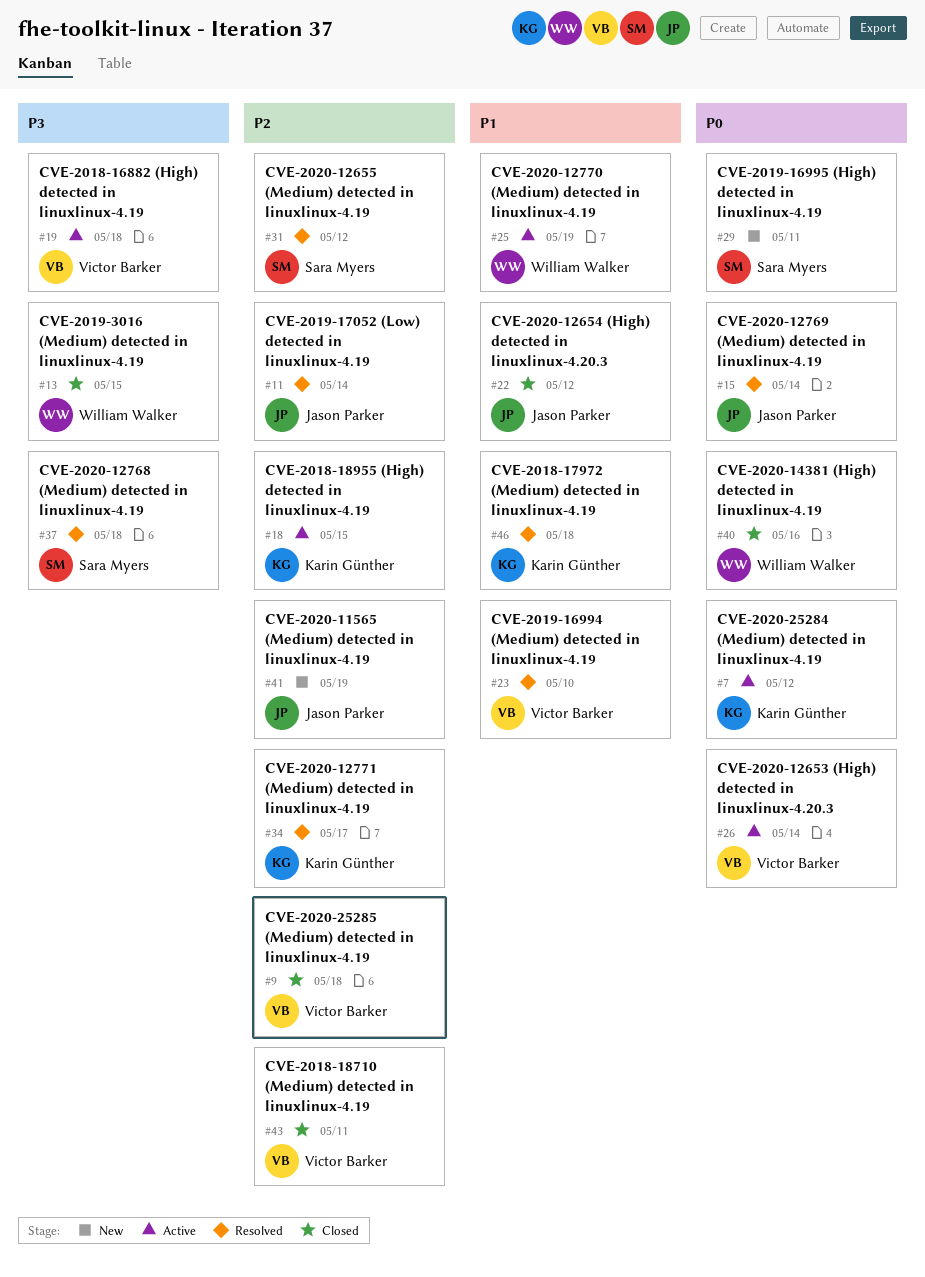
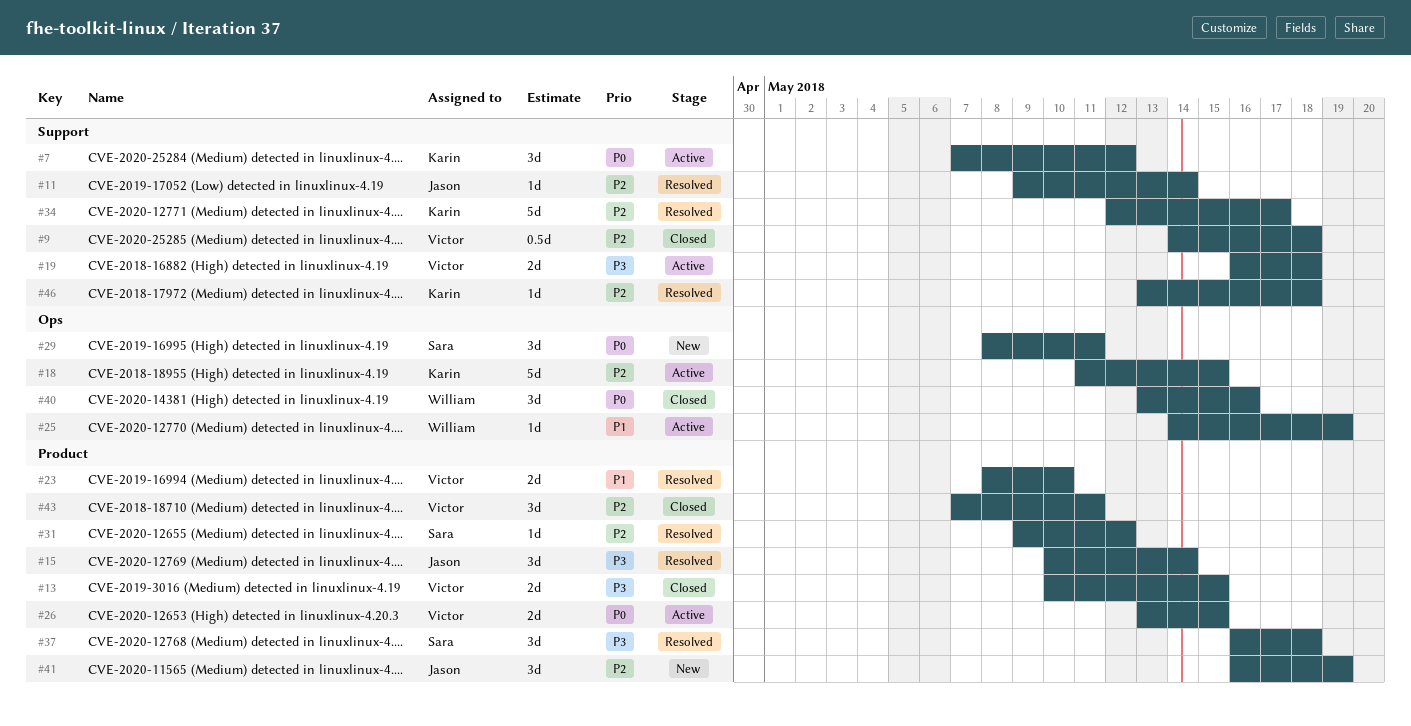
#13, owner: William Walker -> Victor Barker
#15, priority: P0 -> P3
#22: present -> none
#26, due: May 14 -> May 15
#46, priority: P1 -> P2

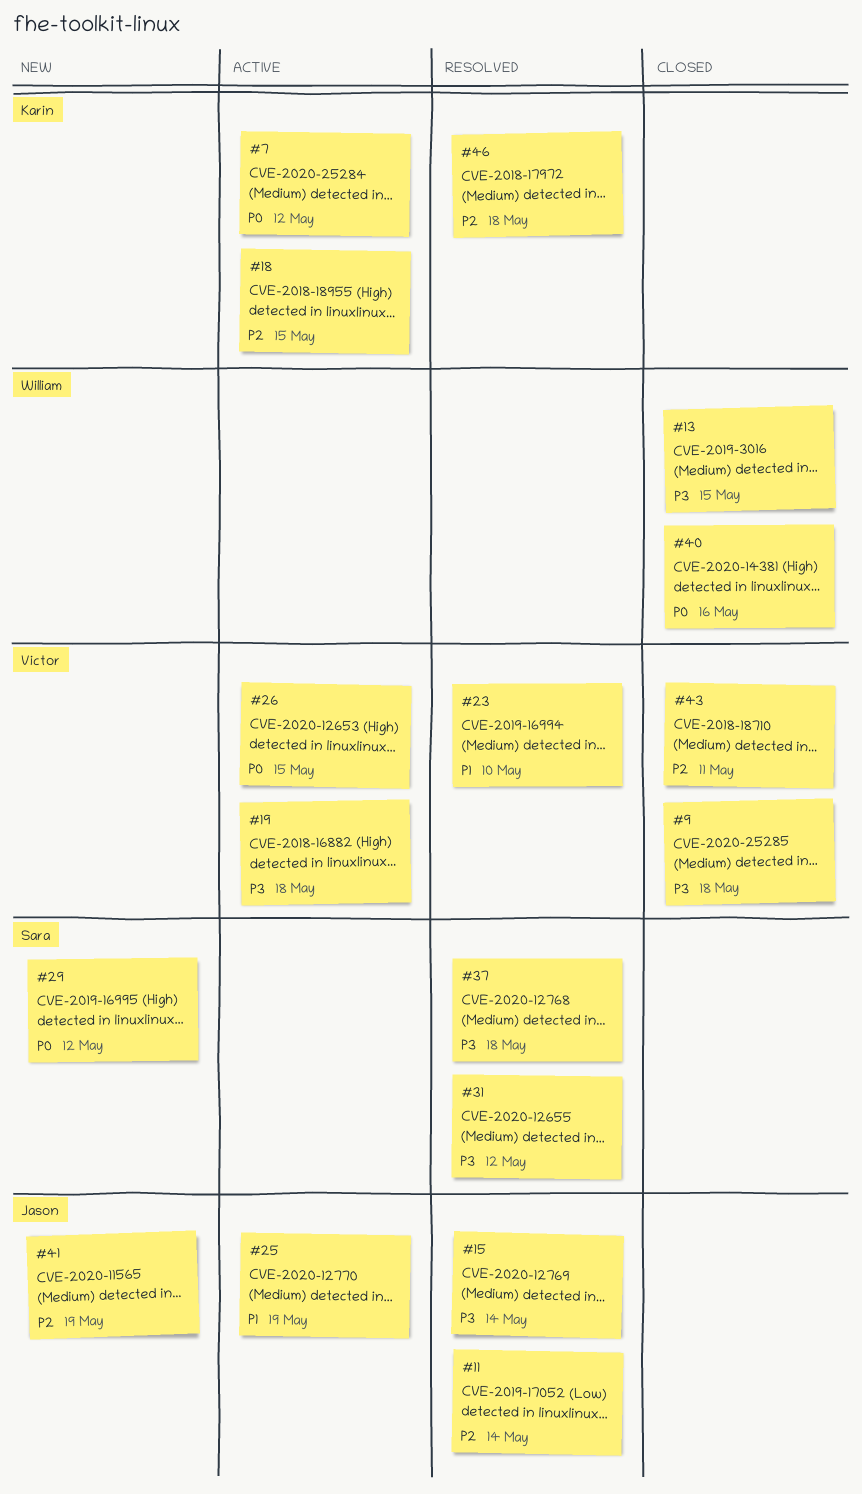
#9, priority: P2 -> P3
#13, owner: Victor -> William
#25, owner: William -> Jason
#29, due: May 11 -> May 12
#31, priority: P2 -> P3
#34: present -> none

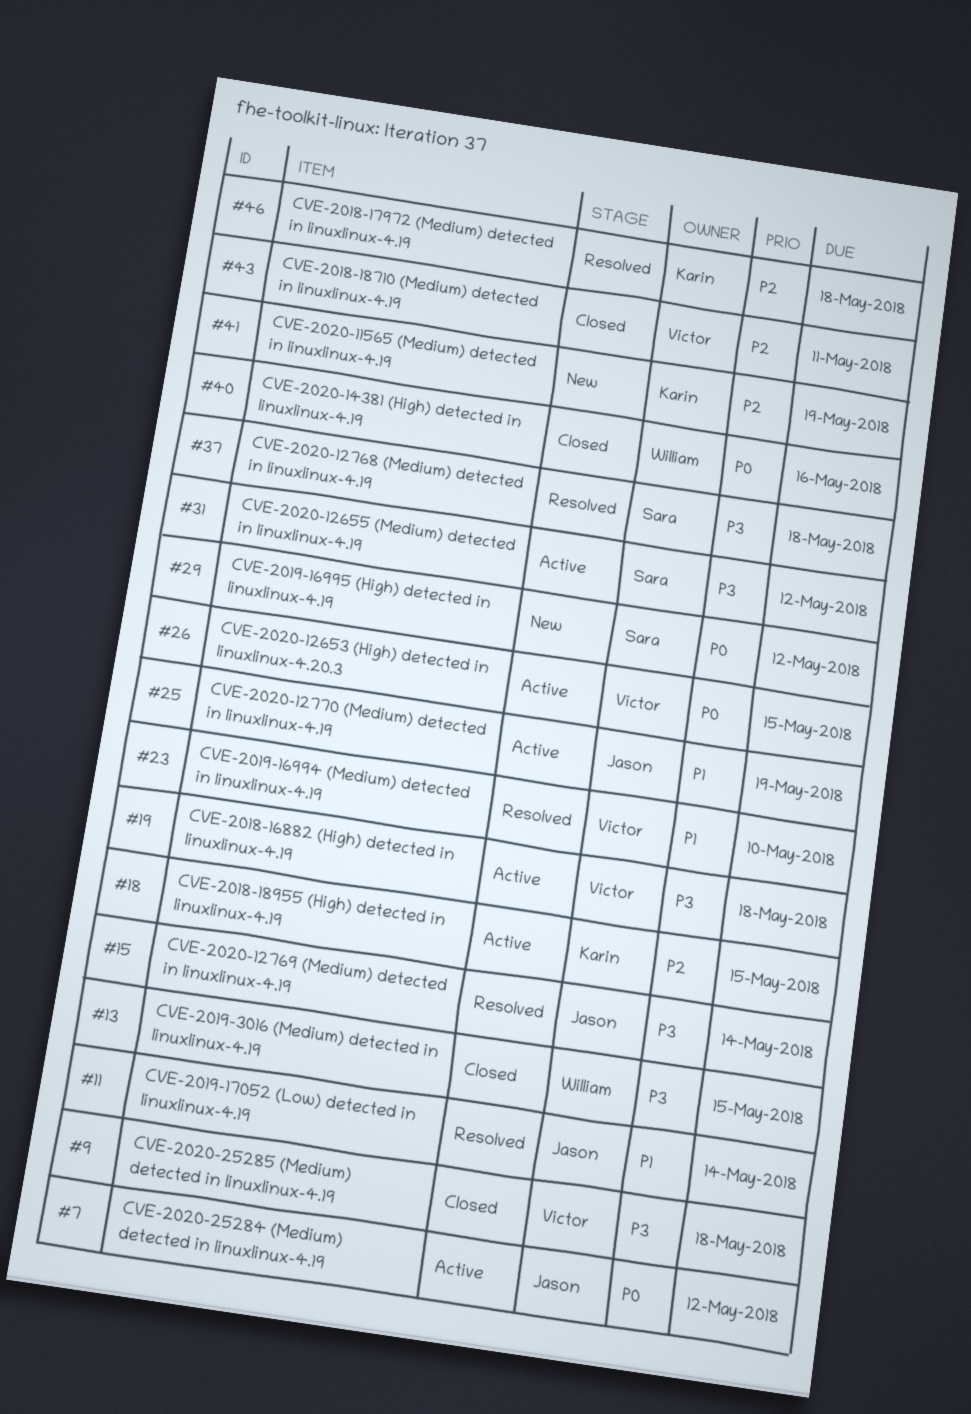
#7, owner: Karin -> Jason
#11, priority: P2 -> P1
#31, status: Resolved -> Active
#41, owner: Jason -> Karin

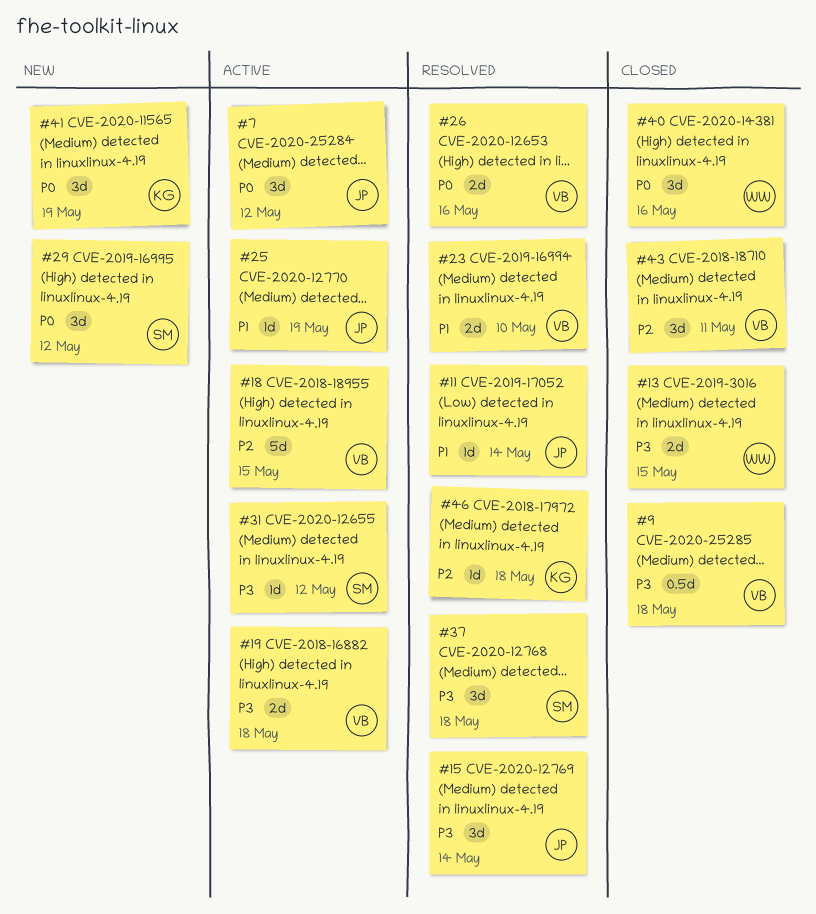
#18, owner: Karin -> Victor
#26, status: Active -> Resolved
#26, due: May 15 -> May 16
#41, priority: P2 -> P0

